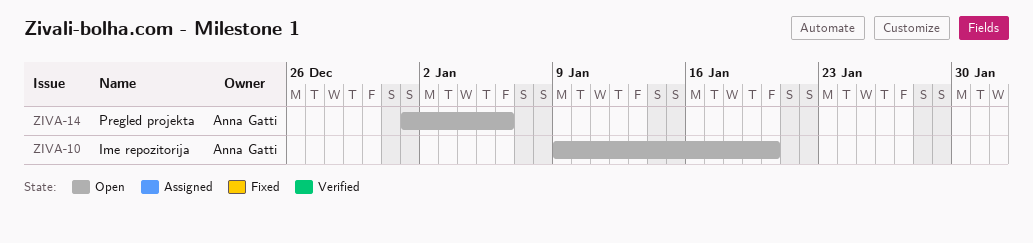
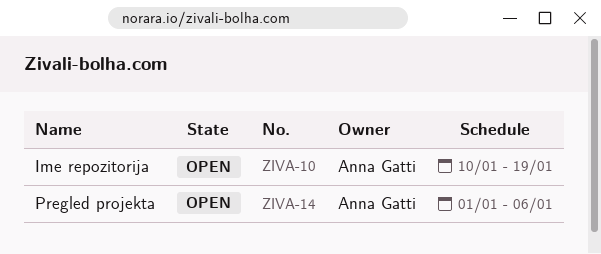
ZIVA-10, start: Jan 9 -> Jan 10
ZIVA-10, due: Jan 20 -> Jan 19

